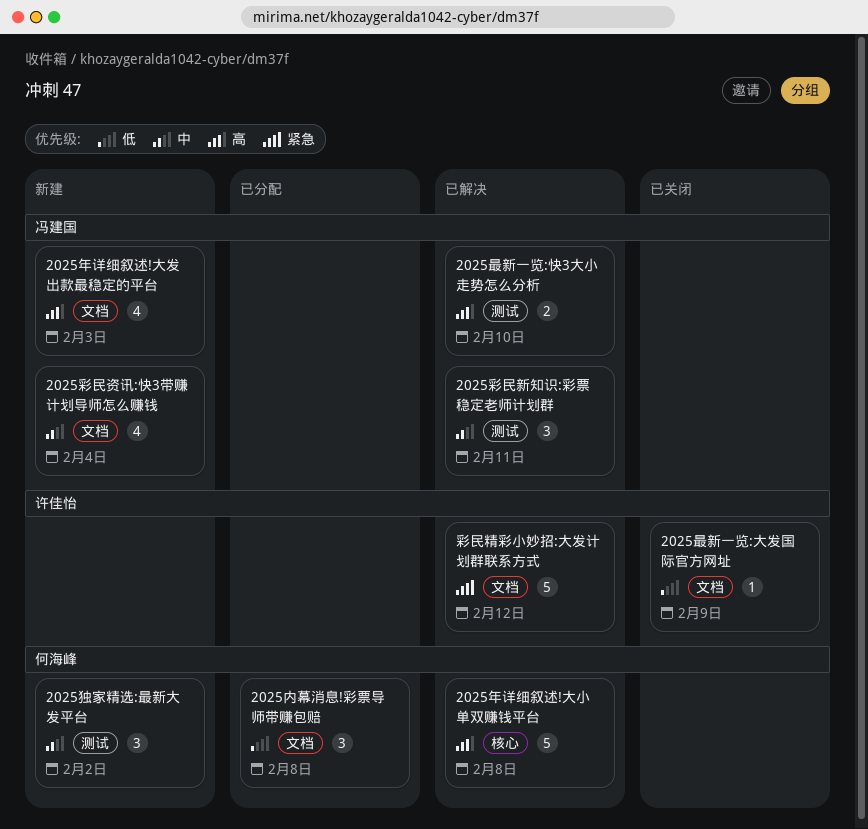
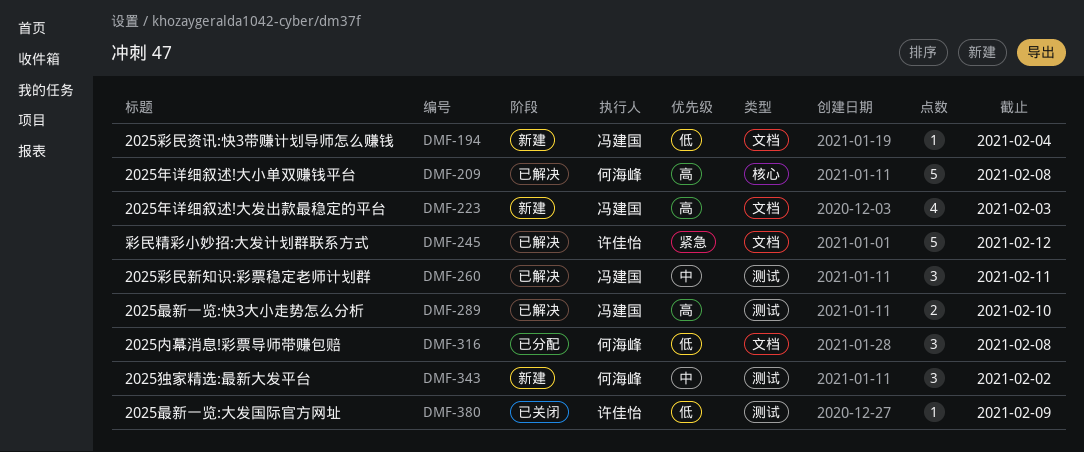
2025彩民资讯:快3带赚计划导师怎么赚钱, priority: 中 -> 低
2025彩民资讯:快3带赚计划导师怎么赚钱, estimate: 4 -> 1
2025最新一览:大发国际官方网址, label: 文档 -> 测试

